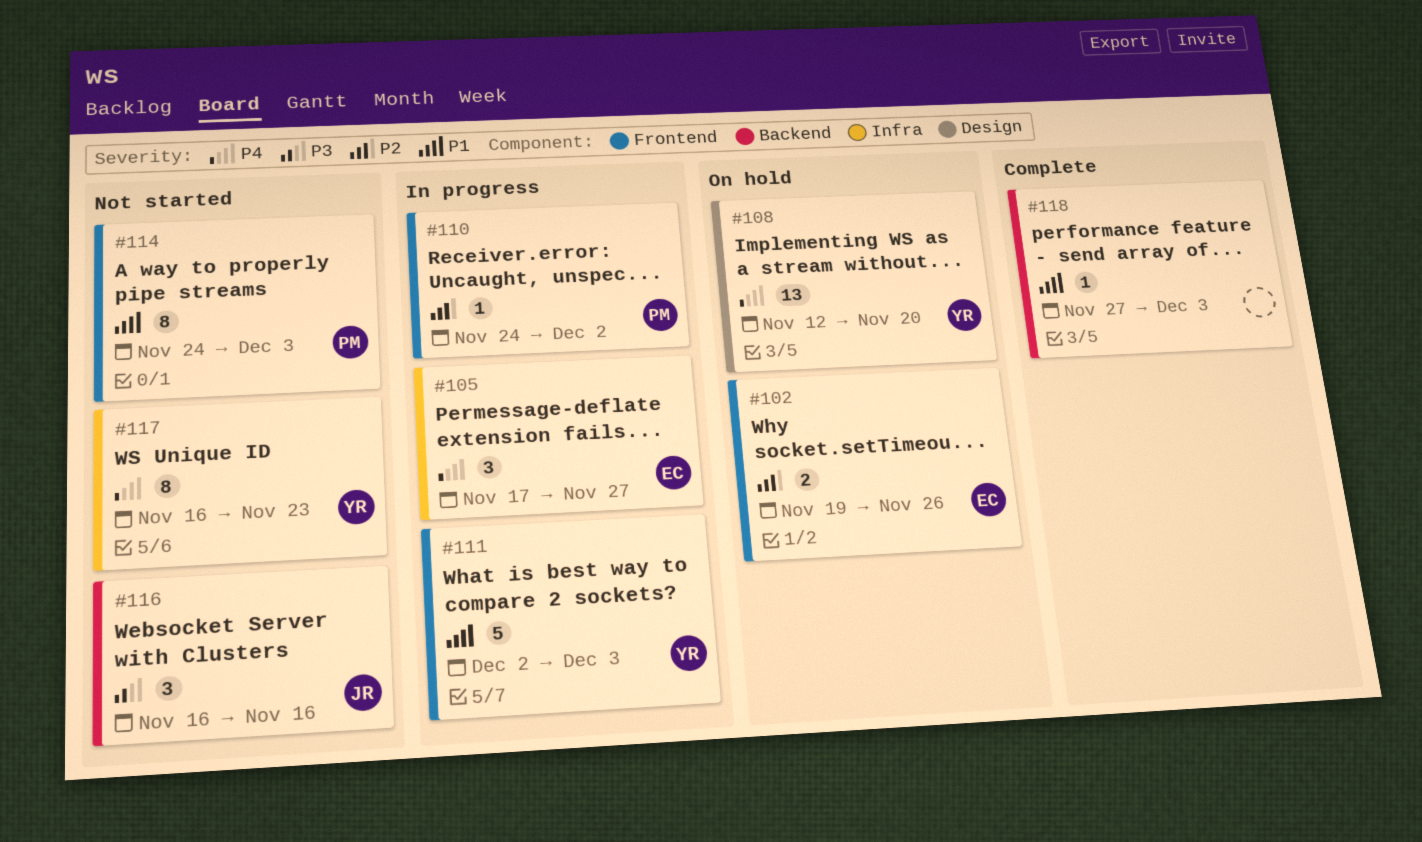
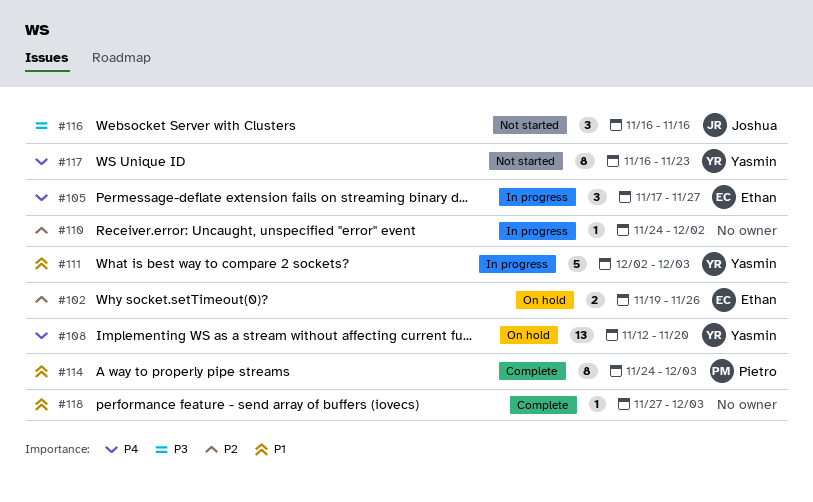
#110, owner: Pietro -> none
#114, status: Not started -> Complete

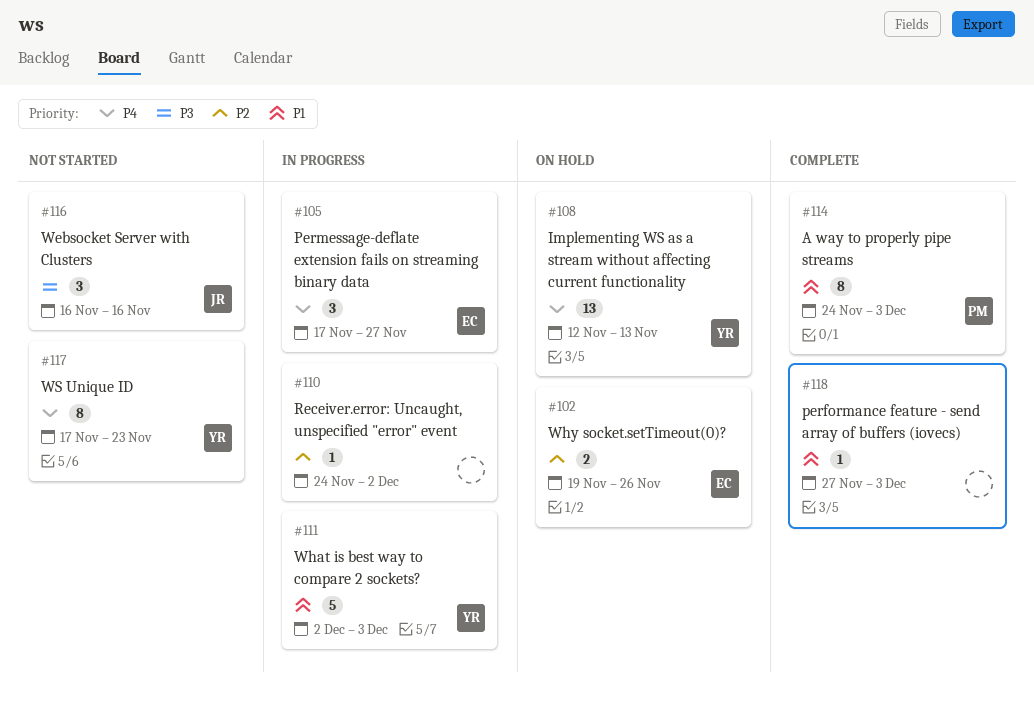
#108, due: Nov 20 -> Nov 13
#117, start: Nov 16 -> Nov 17

